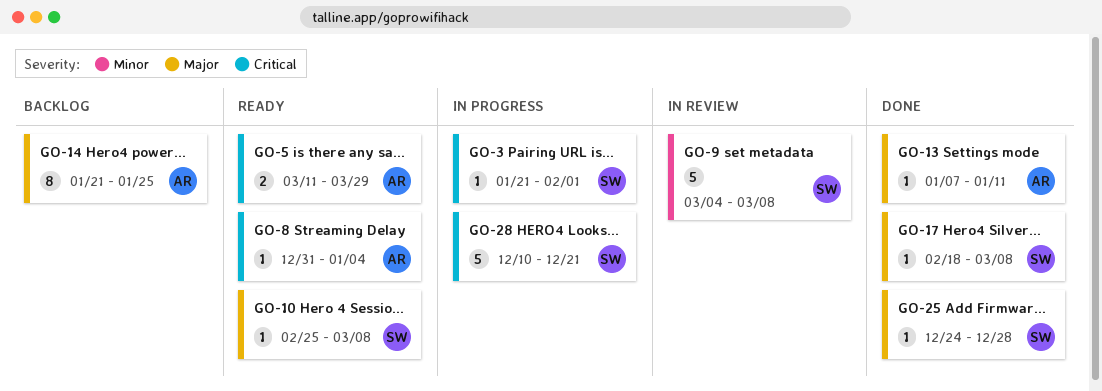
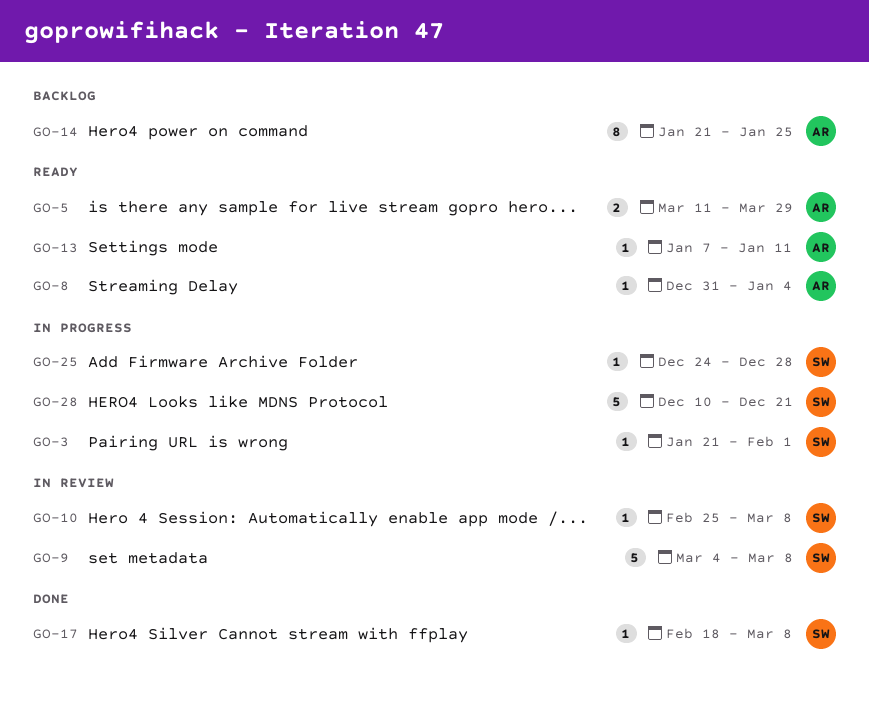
GO-10, status: Ready -> In review
GO-13, status: Done -> Ready
GO-25, status: Done -> In progress

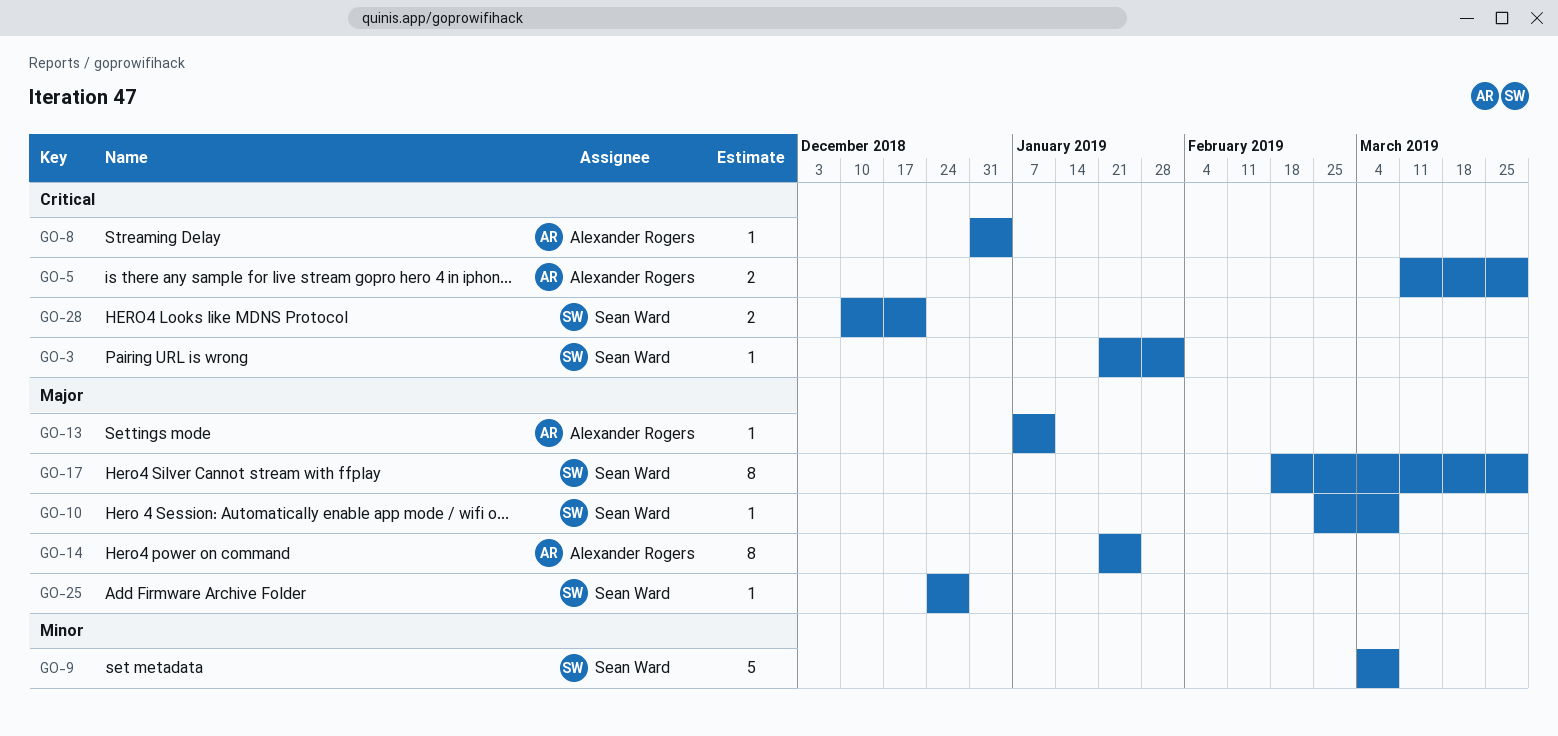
GO-17, estimate: 1 -> 8
GO-17, due: Mar 8 -> Mar 29
GO-28, estimate: 5 -> 2

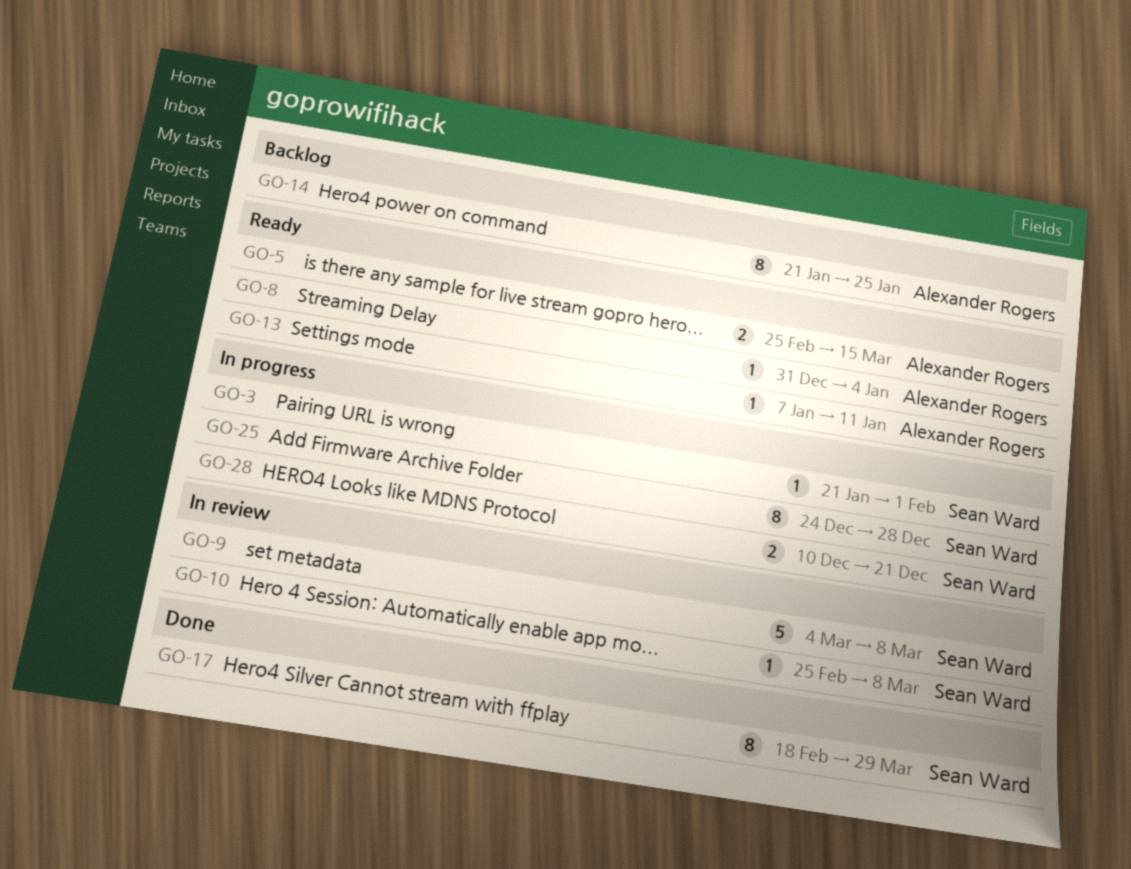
GO-5, start: Mar 11 -> Feb 25
GO-5, due: Mar 29 -> Mar 15
GO-25, estimate: 1 -> 8

